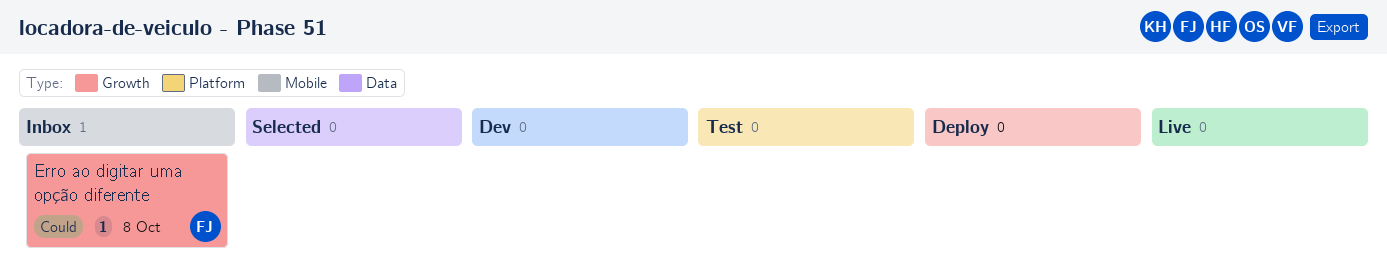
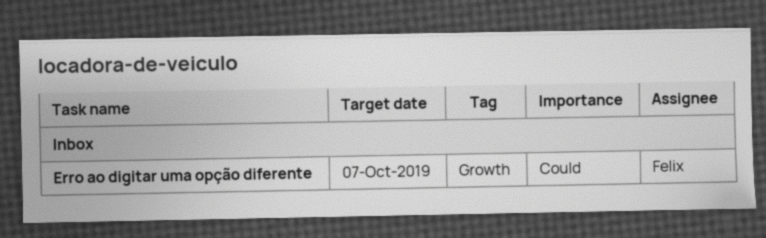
Erro ao digitar uma opção diferente, due: Oct 8 -> Oct 7

